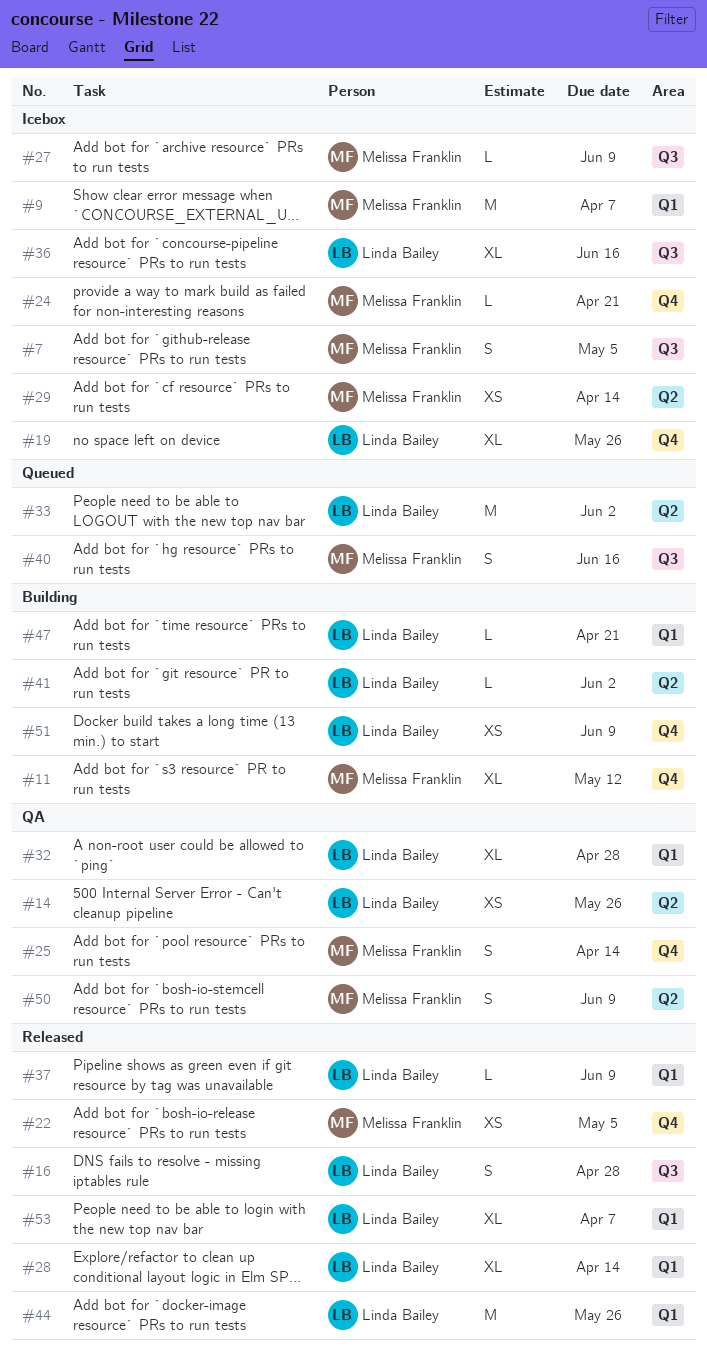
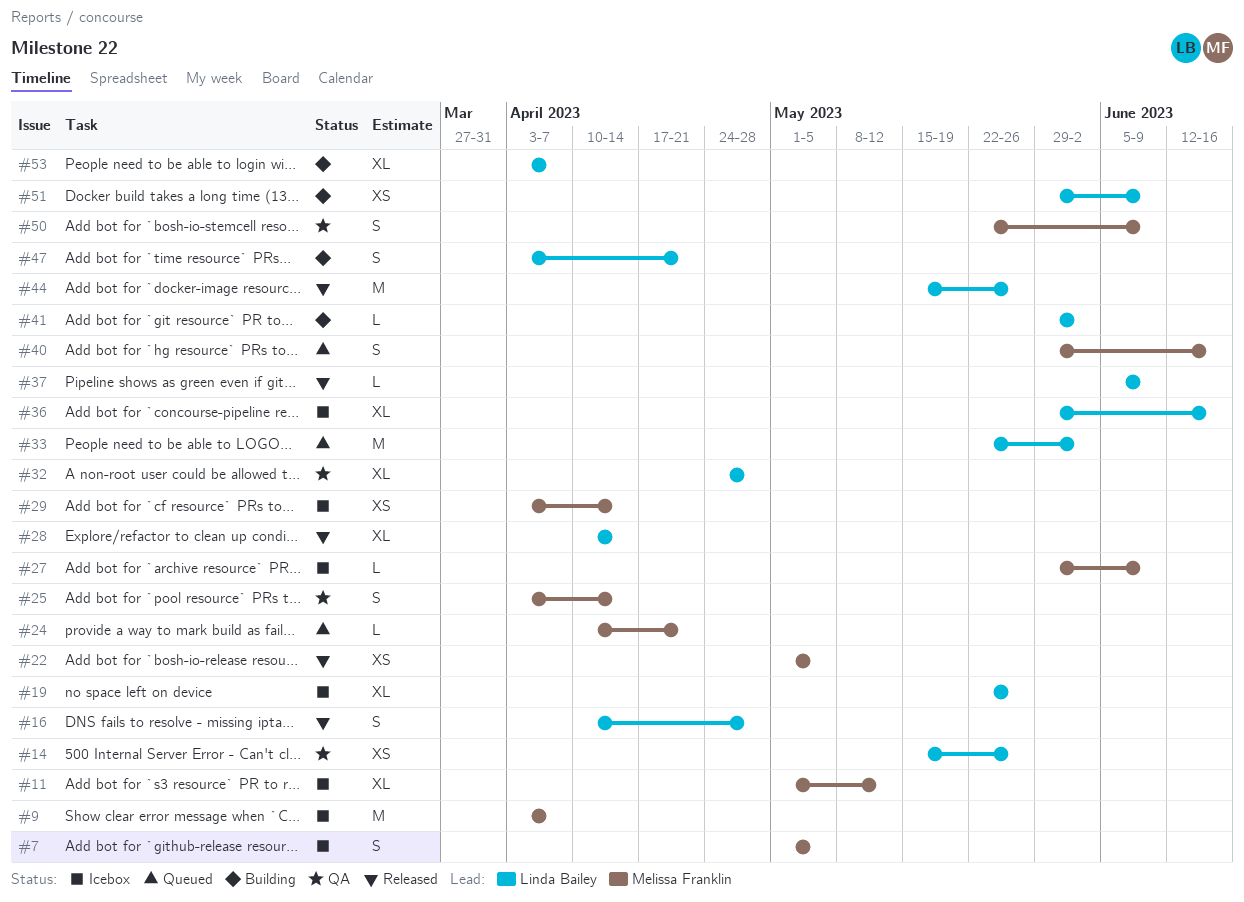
#11, status: Building -> Icebox
#24, status: Icebox -> Queued
#47, estimate: L -> S
#53, status: Released -> Building

